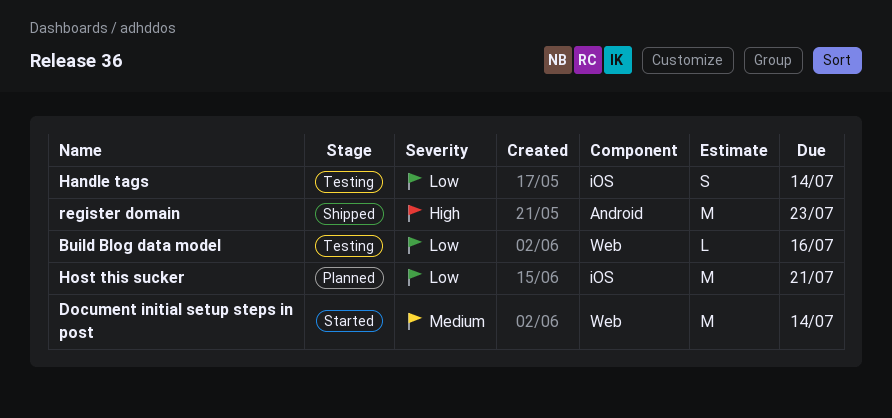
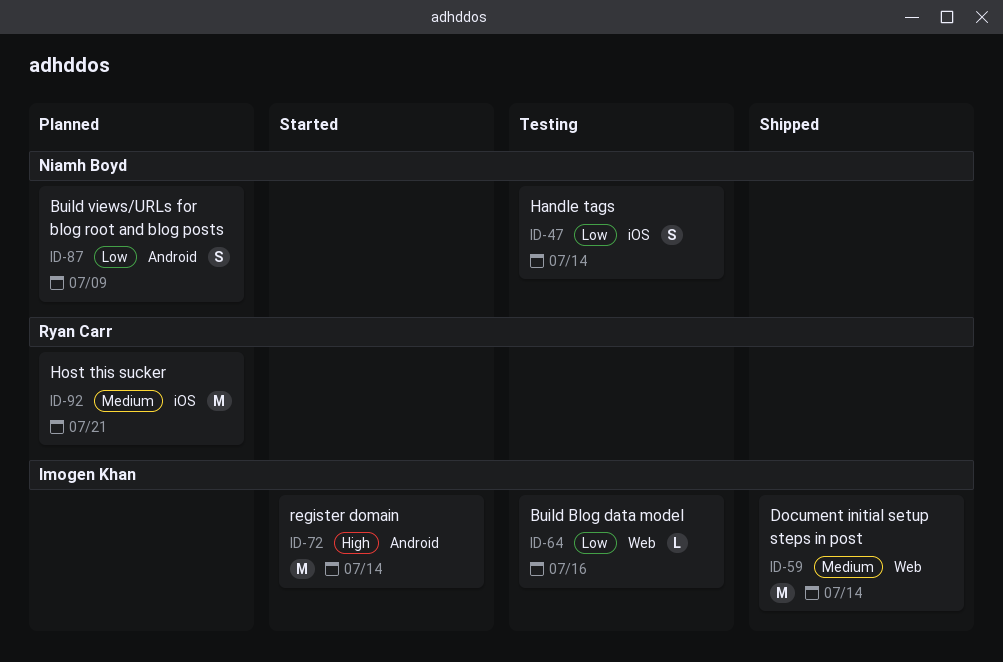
Build views/URLs for blog root and blog posts: none -> present
Document initial setup steps in post, status: Started -> Shipped
Host this sucker, priority: Low -> Medium
register domain, status: Shipped -> Started
register domain, due: Jul 23 -> Jul 14

